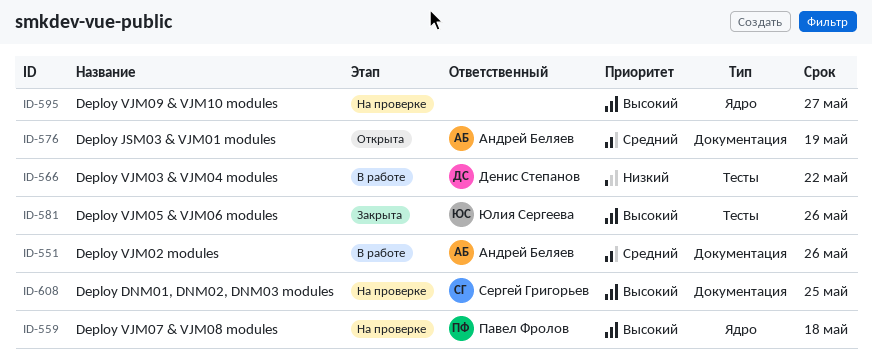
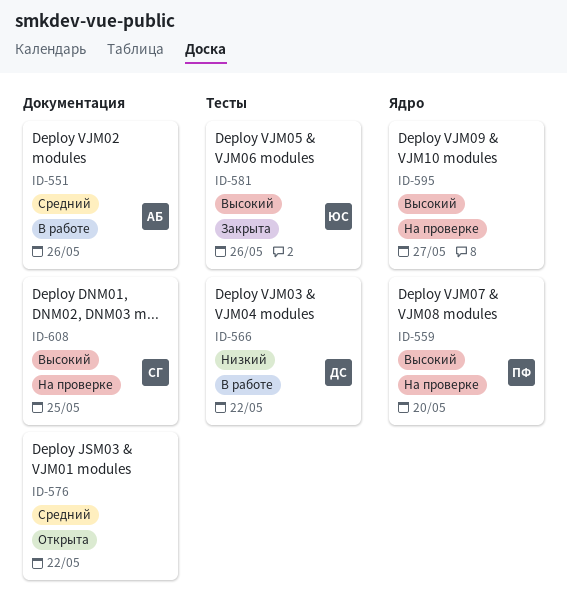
ID-559, due: May 18 -> May 20
ID-576, owner: Андрей Беляев -> none
ID-576, due: May 19 -> May 22

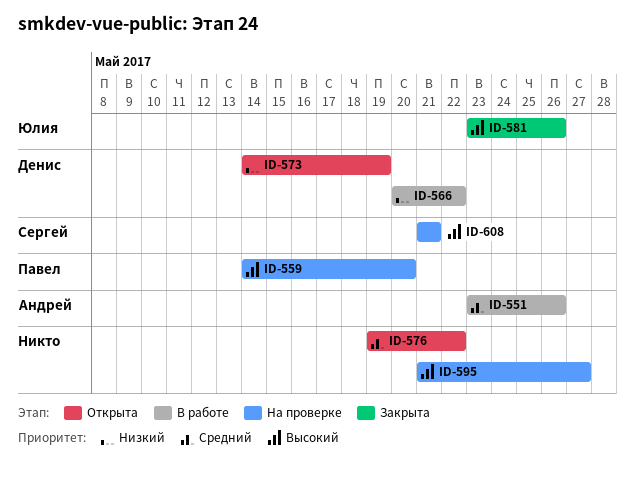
ID-573: none -> present
ID-608, due: May 25 -> May 21

